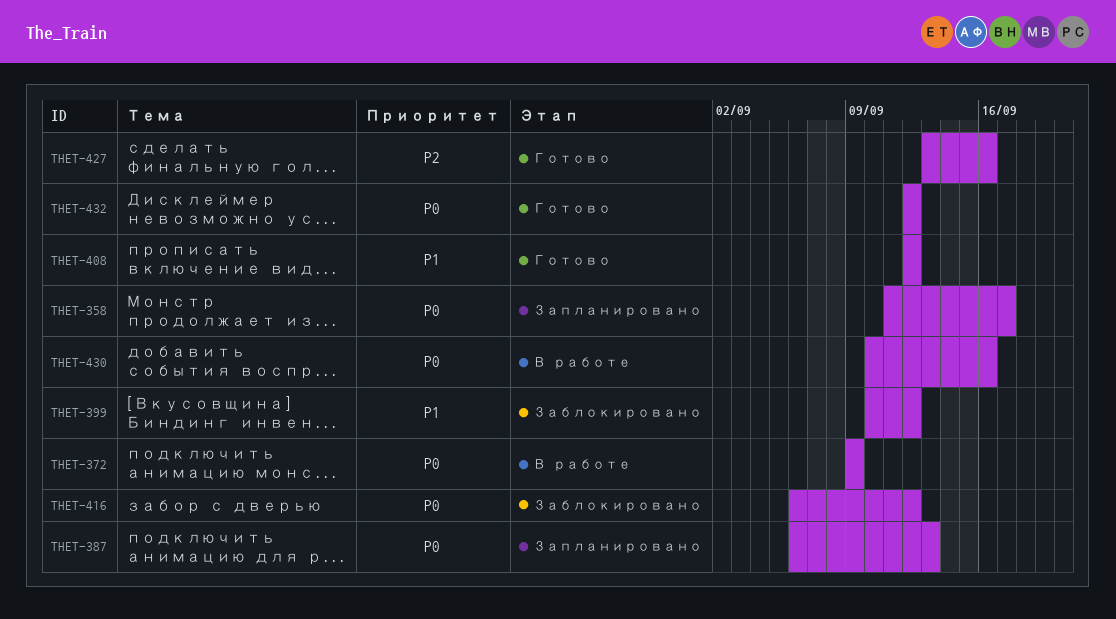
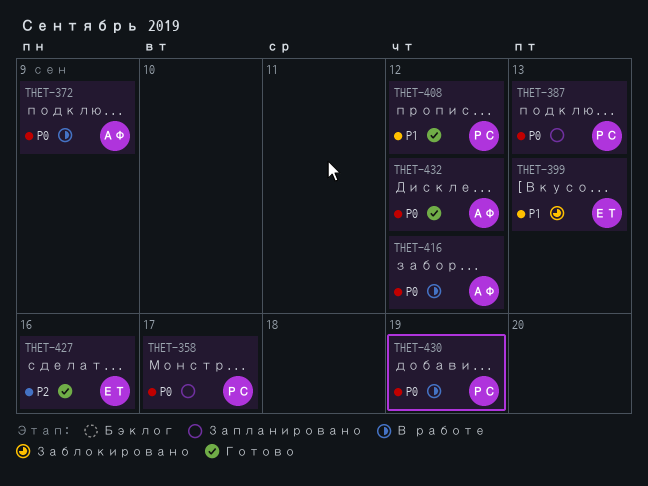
THET-399, due: Sep 12 -> Sep 13
THET-416, status: Заблокировано -> В работе
THET-430, due: Sep 16 -> Sep 19

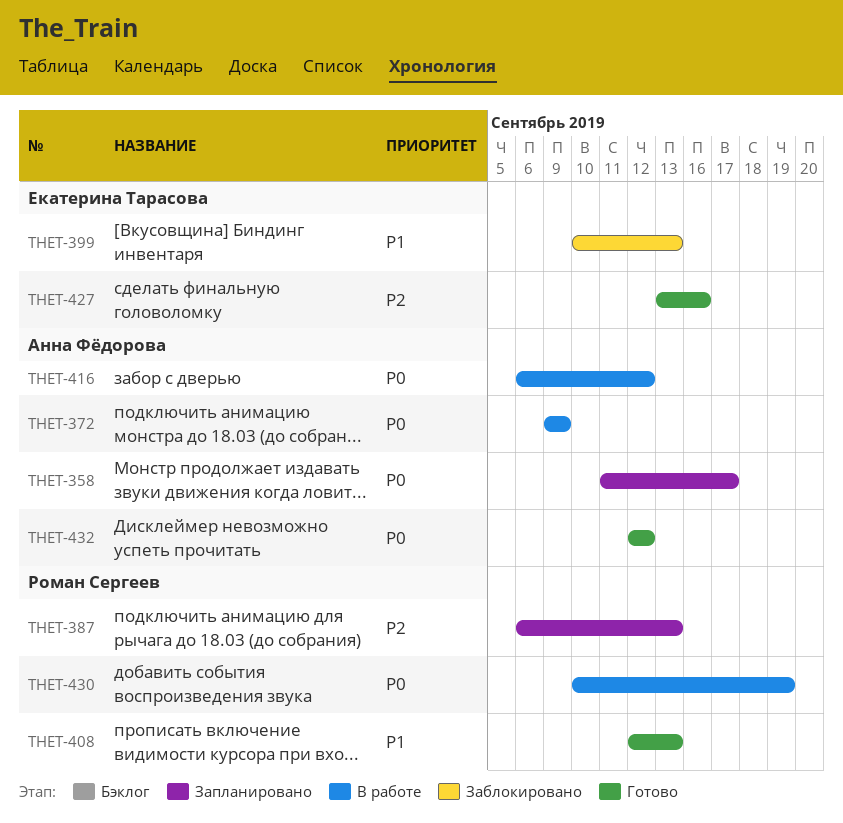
THET-358, owner: Роман Сергеев -> Анна Фёдорова
THET-387, priority: P0 -> P2
THET-408, due: Sep 12 -> Sep 13

